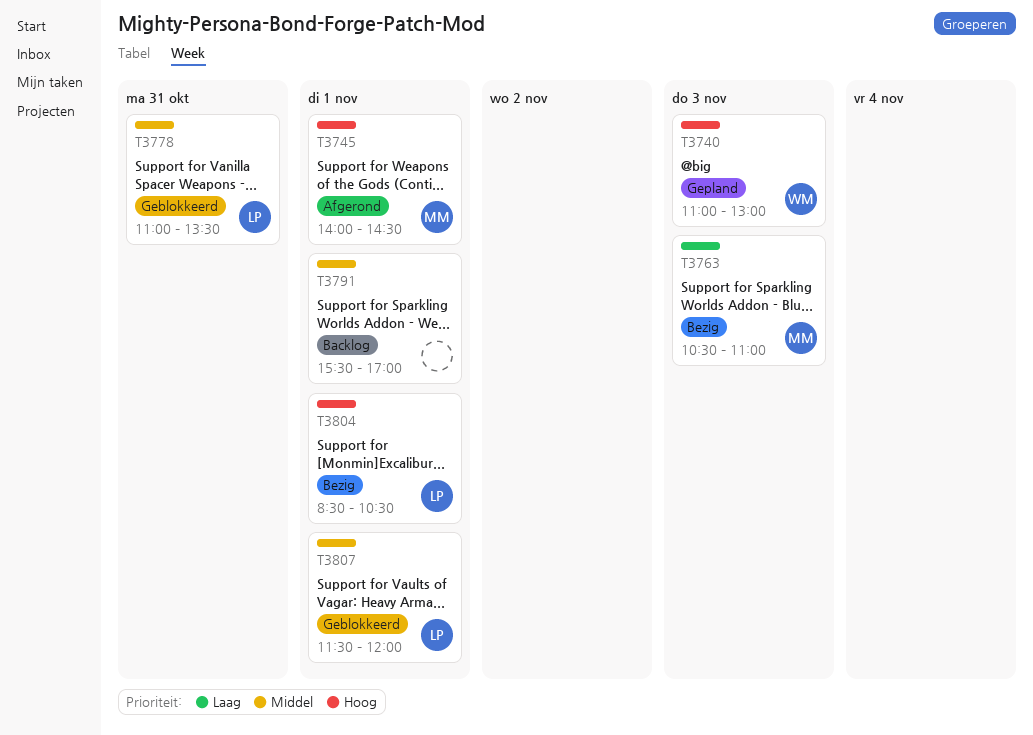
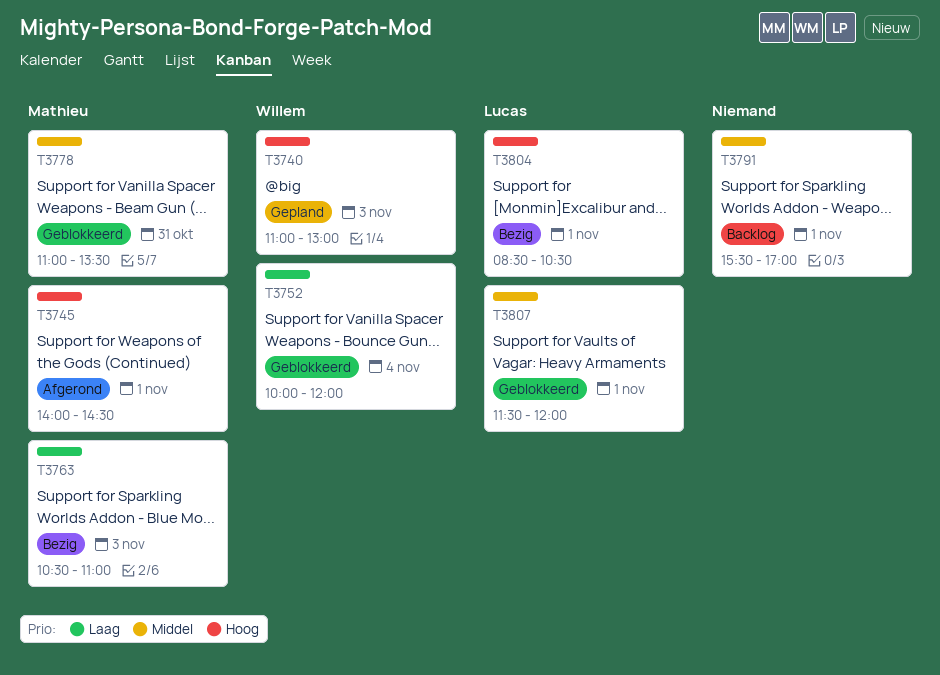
T3752: none -> present
T3778, owner: Lucas -> Mathieu

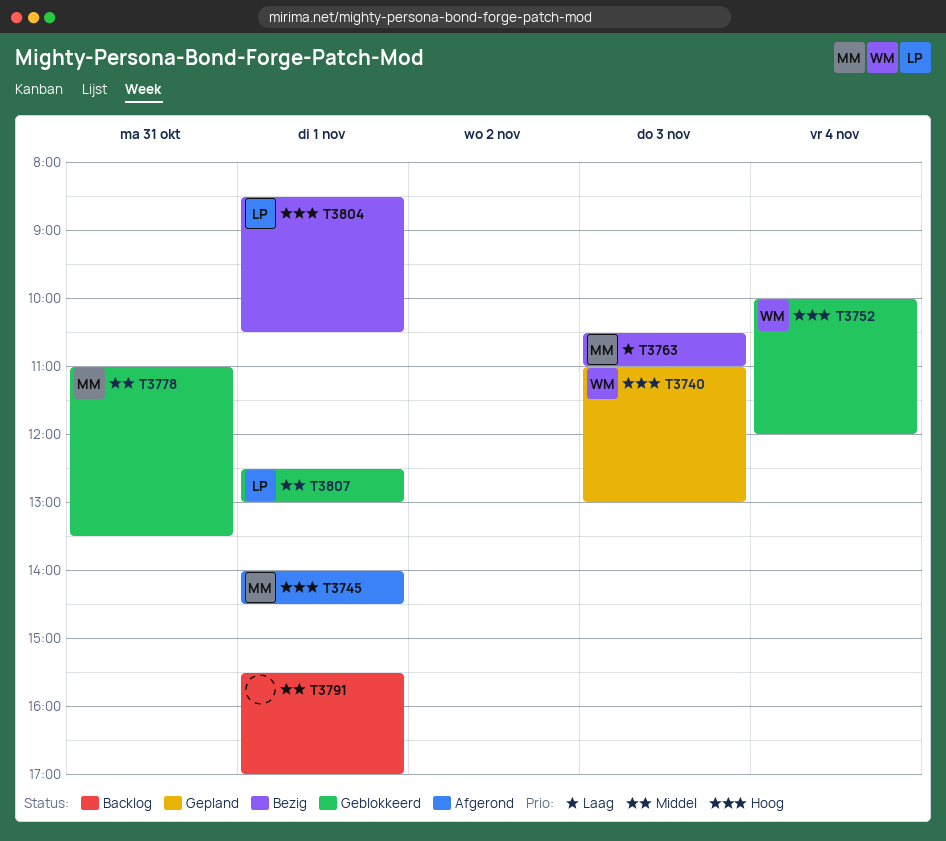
T3752, priority: Laag -> Hoog
T3807, begins: 11:30 -> 12:30
T3807, ends: 12:00 -> 13:00

